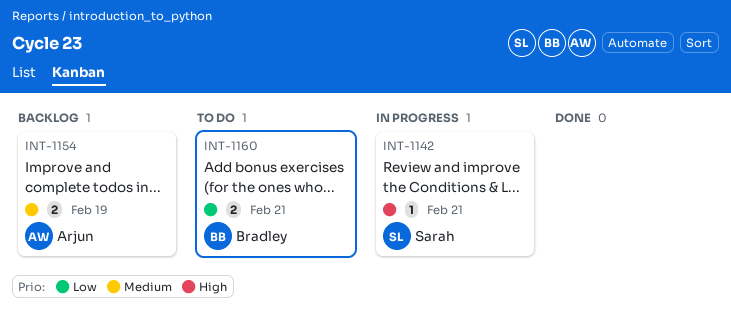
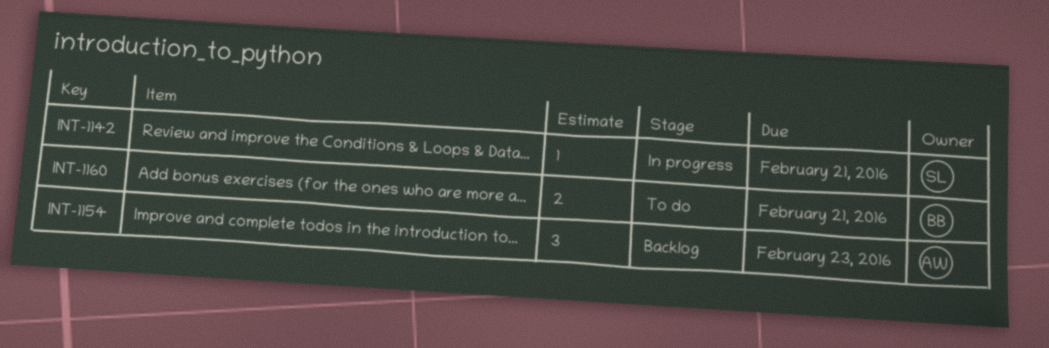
INT-1154, estimate: 2 -> 3
INT-1154, due: Feb 19 -> Feb 23

